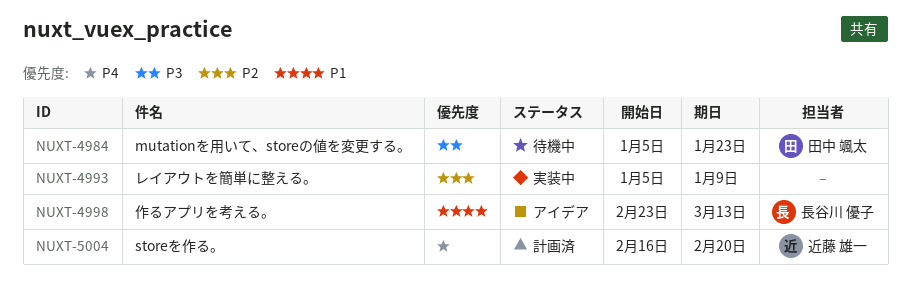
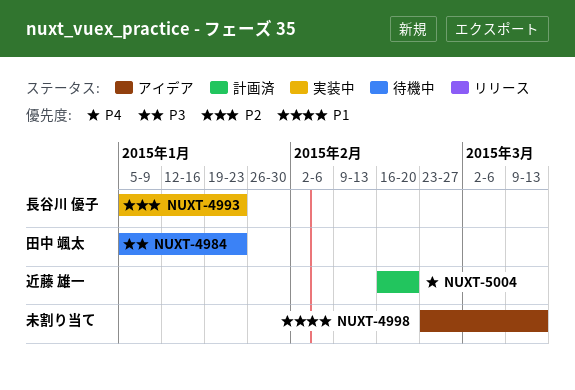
NUXT-4993, owner: none -> 長谷川 優子
NUXT-4993, due: Jan 9 -> Jan 23
NUXT-4998, owner: 長谷川 優子 -> none

